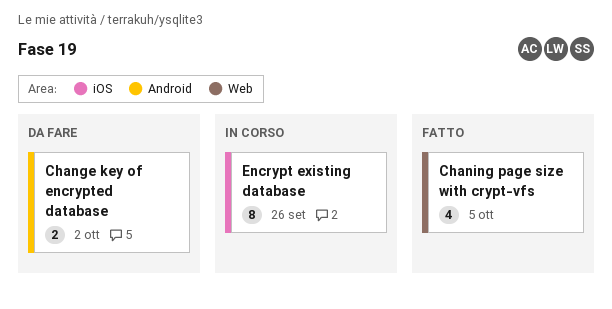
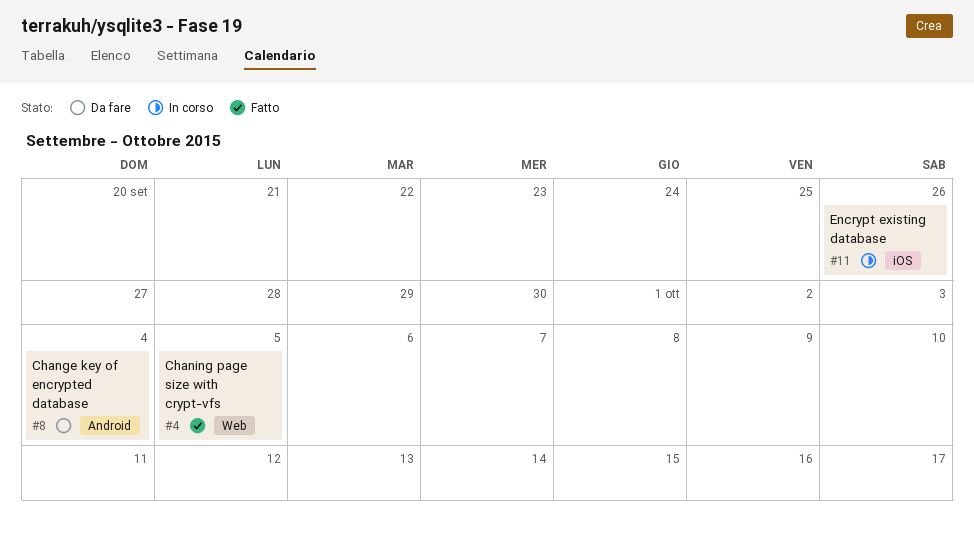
Change key of encrypted database, due: Oct 2 -> Oct 4

